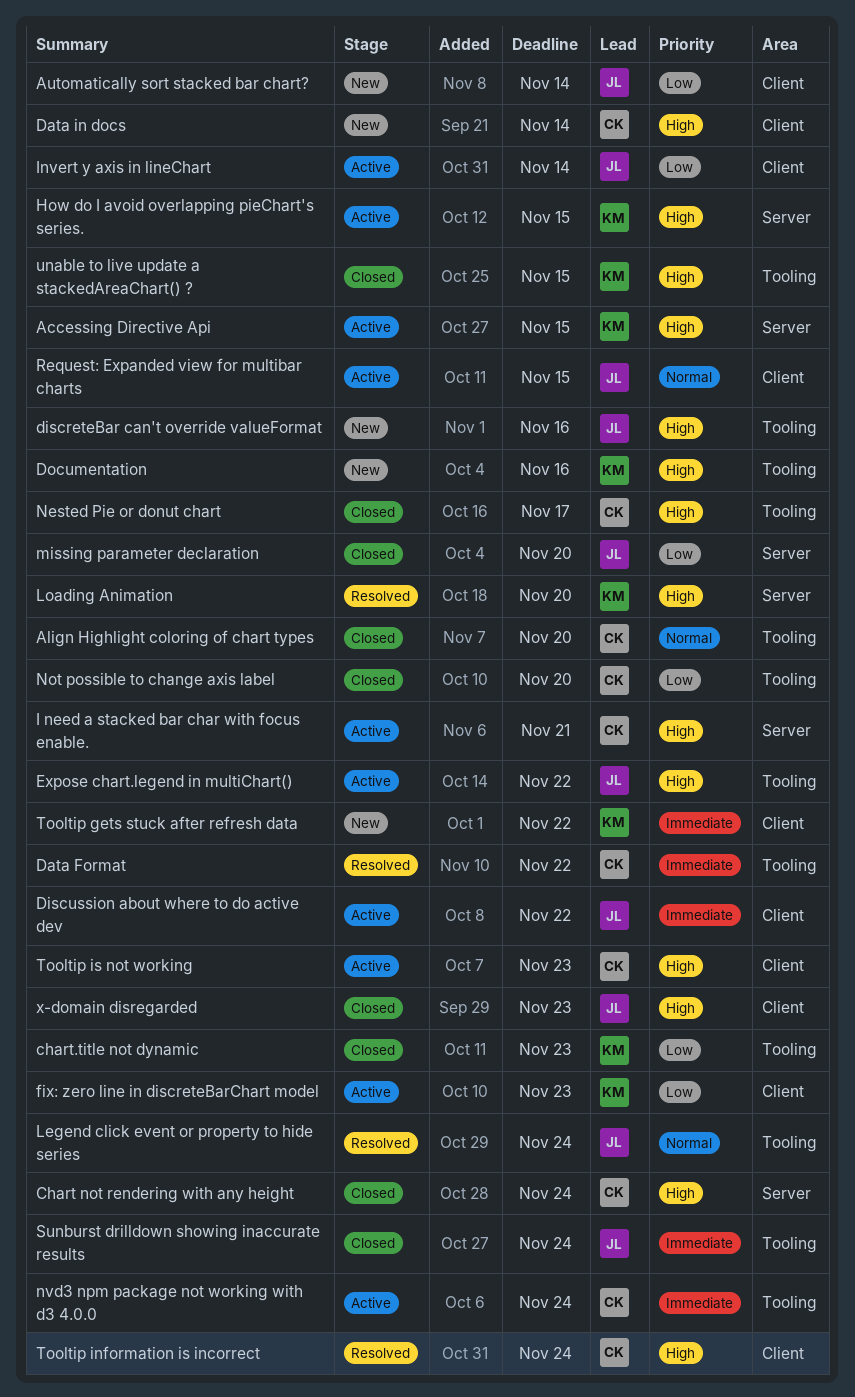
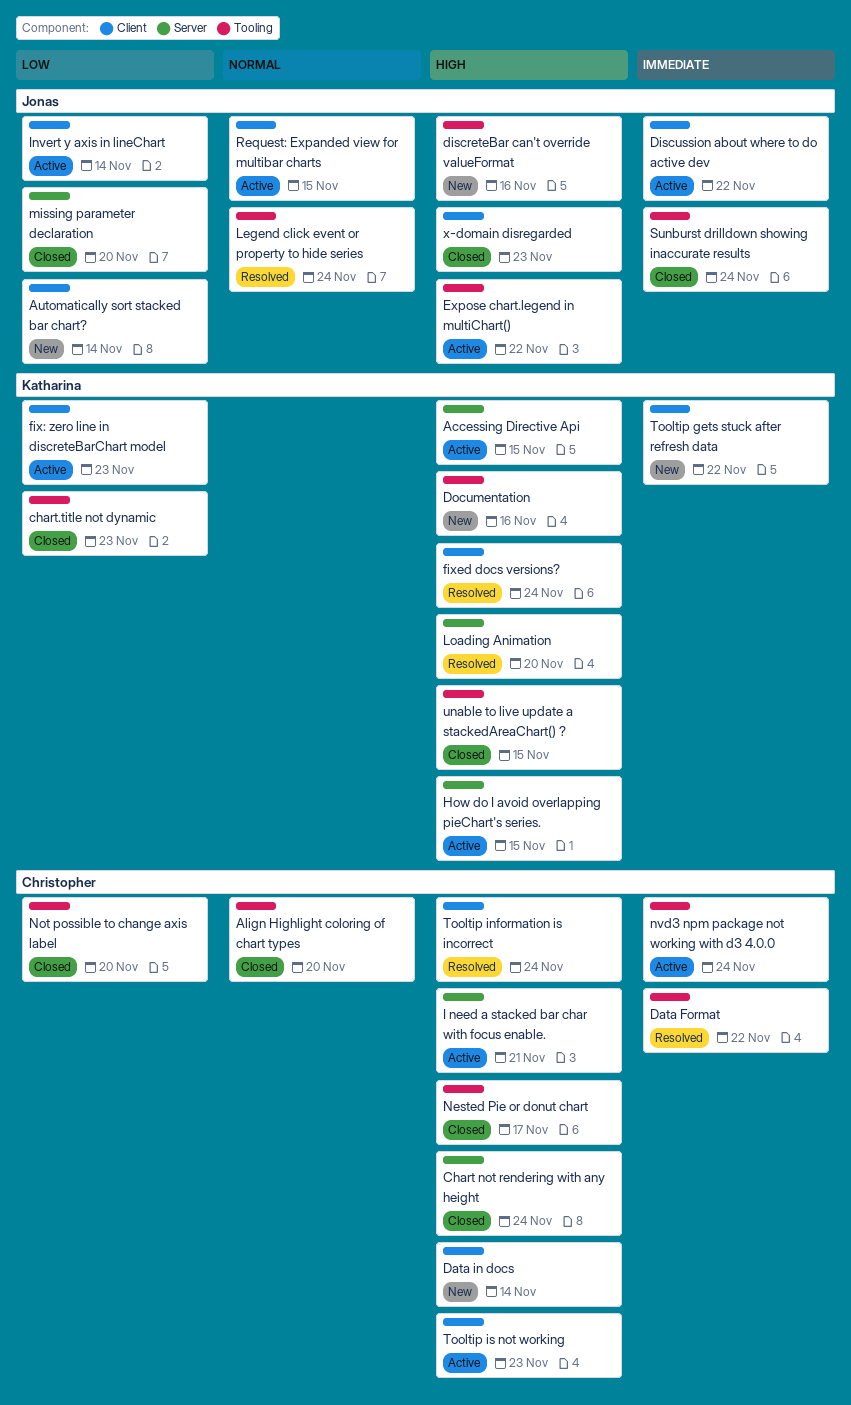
fixed docs versions?: none -> present

